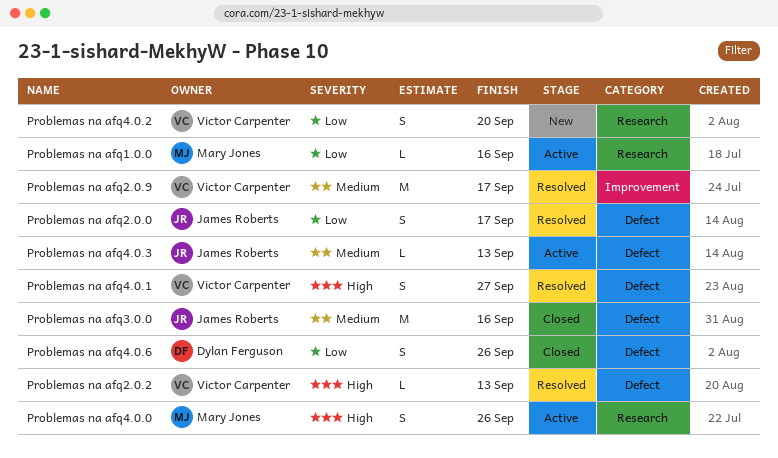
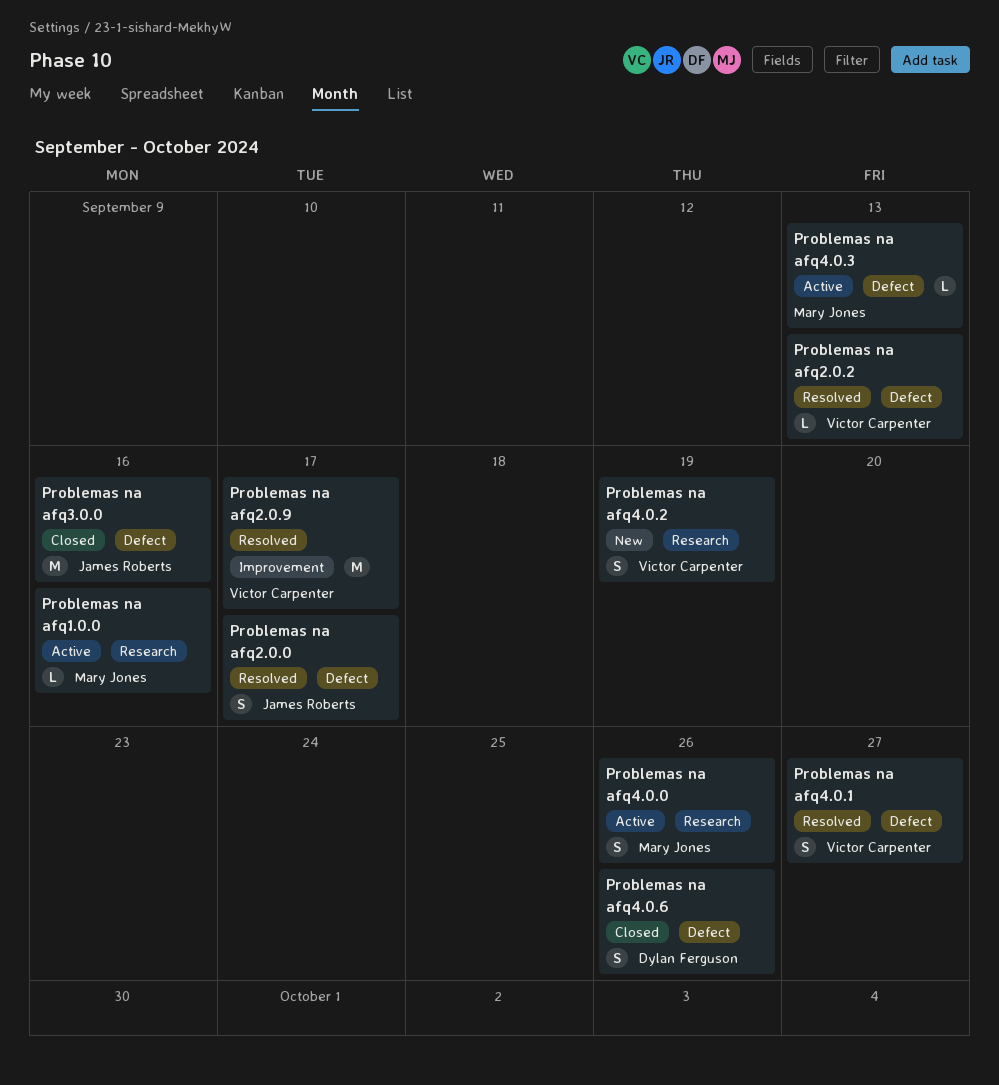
Problemas na afq4.0.2, due: Sep 20 -> Sep 19
Problemas na afq4.0.3, owner: James Roberts -> Mary Jones

